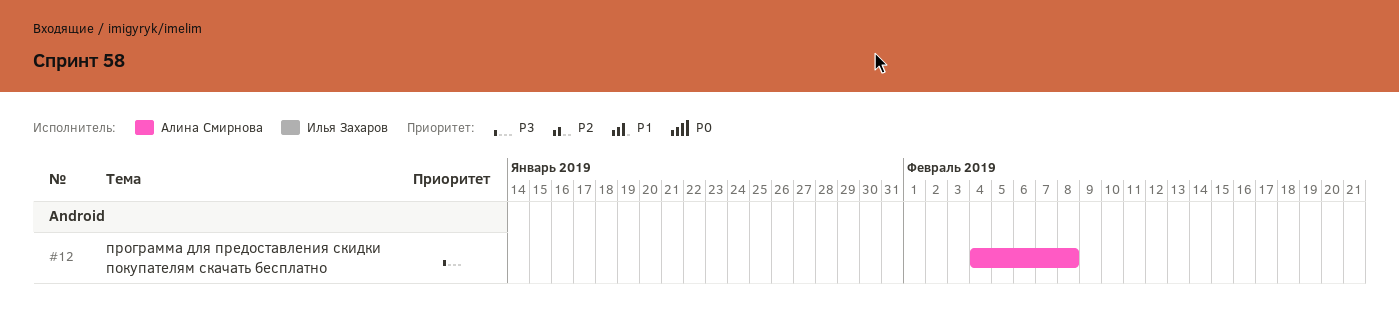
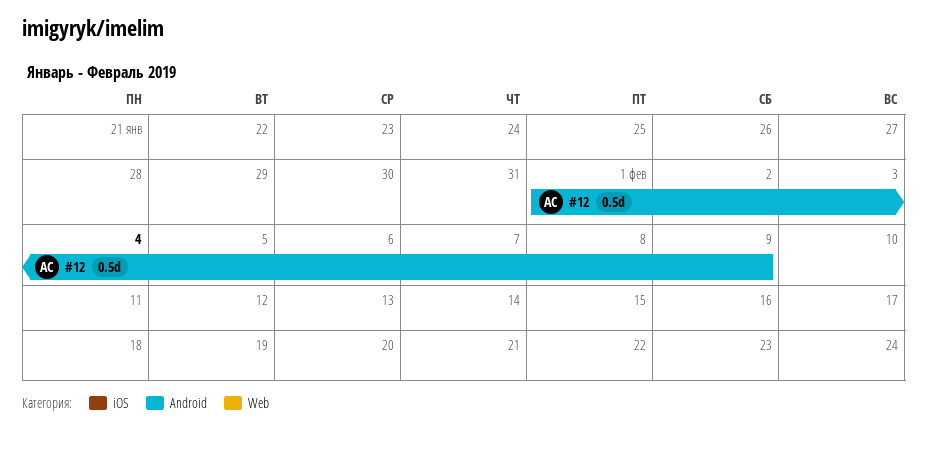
#12, start: Feb 4 -> Feb 1
#12, due: Feb 8 -> Feb 9

